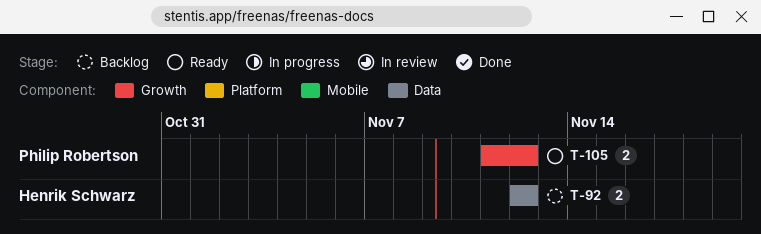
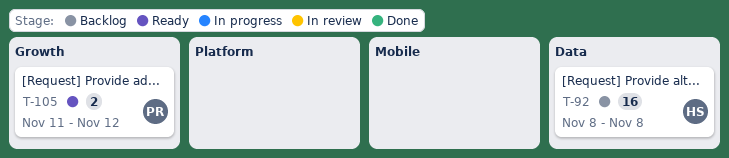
T-92, estimate: 2 -> 16
T-92, start: Nov 12 -> Nov 8
T-92, due: Nov 12 -> Nov 8

